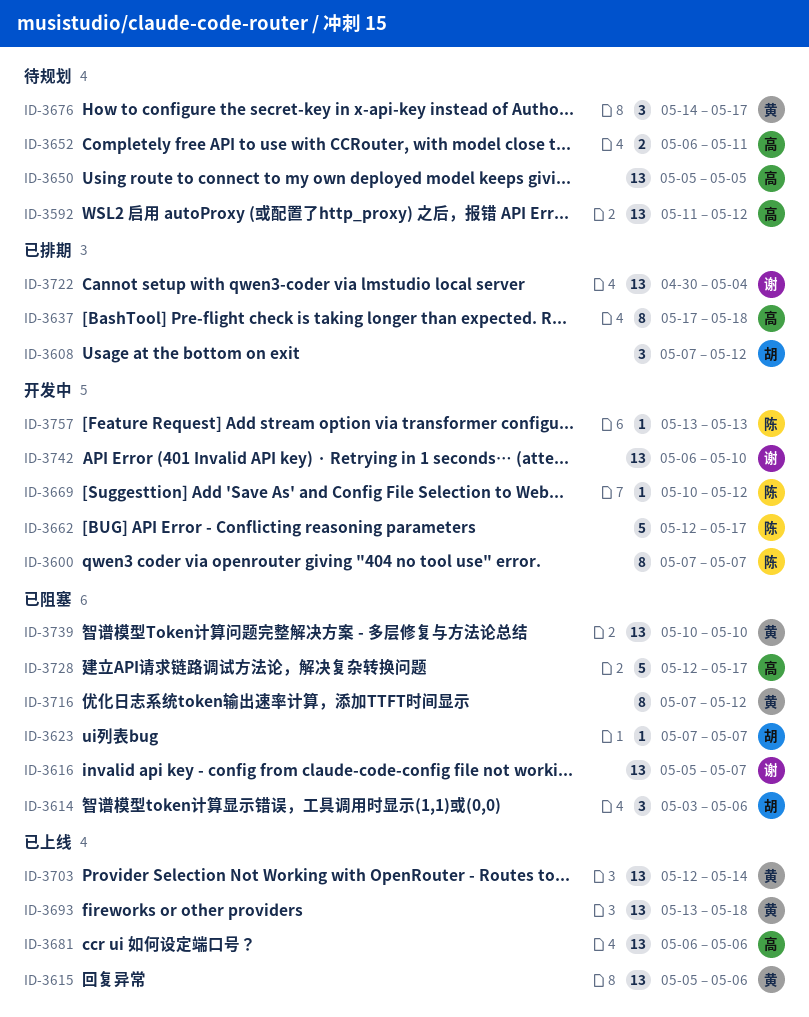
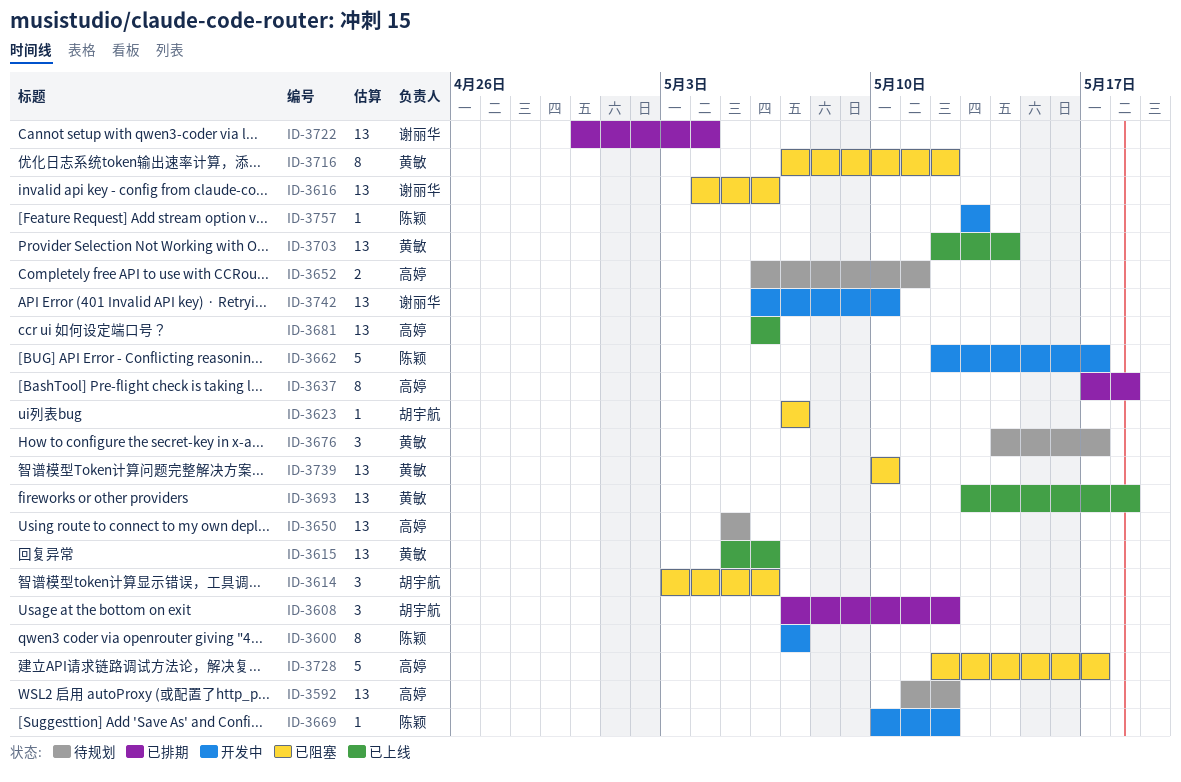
ID-3616, start: May 5 -> May 4
ID-3616, due: May 7 -> May 6

